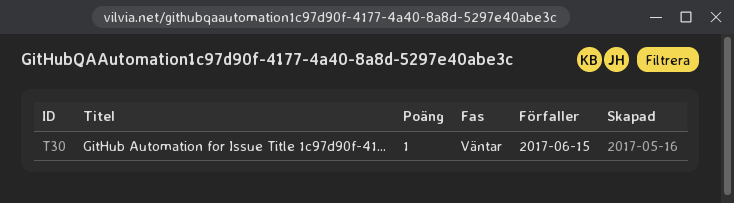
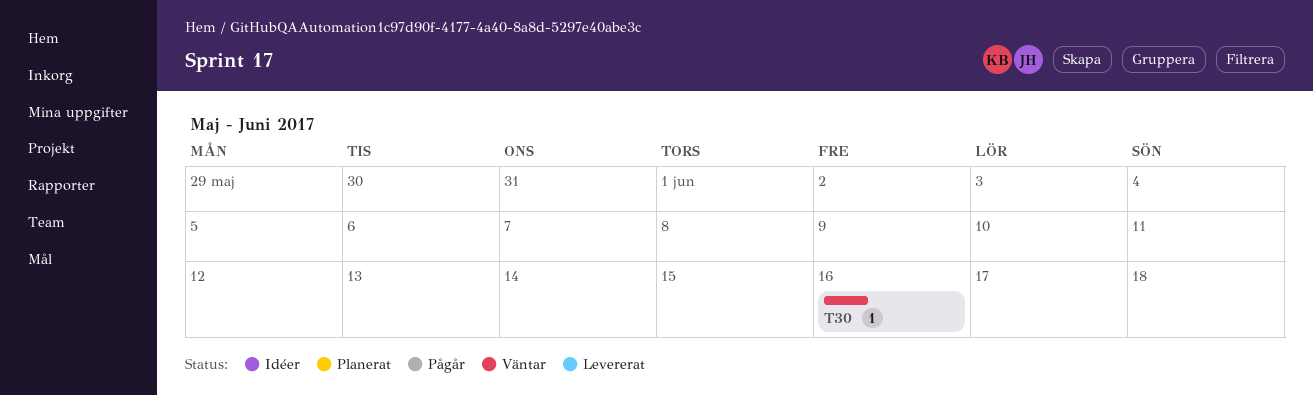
T30, due: Jun 15 -> Jun 16

